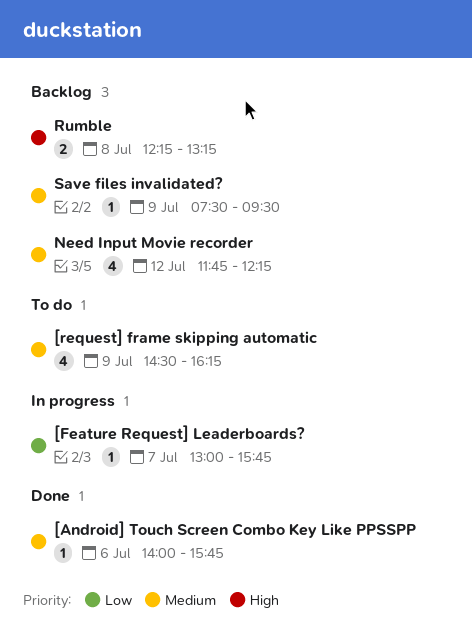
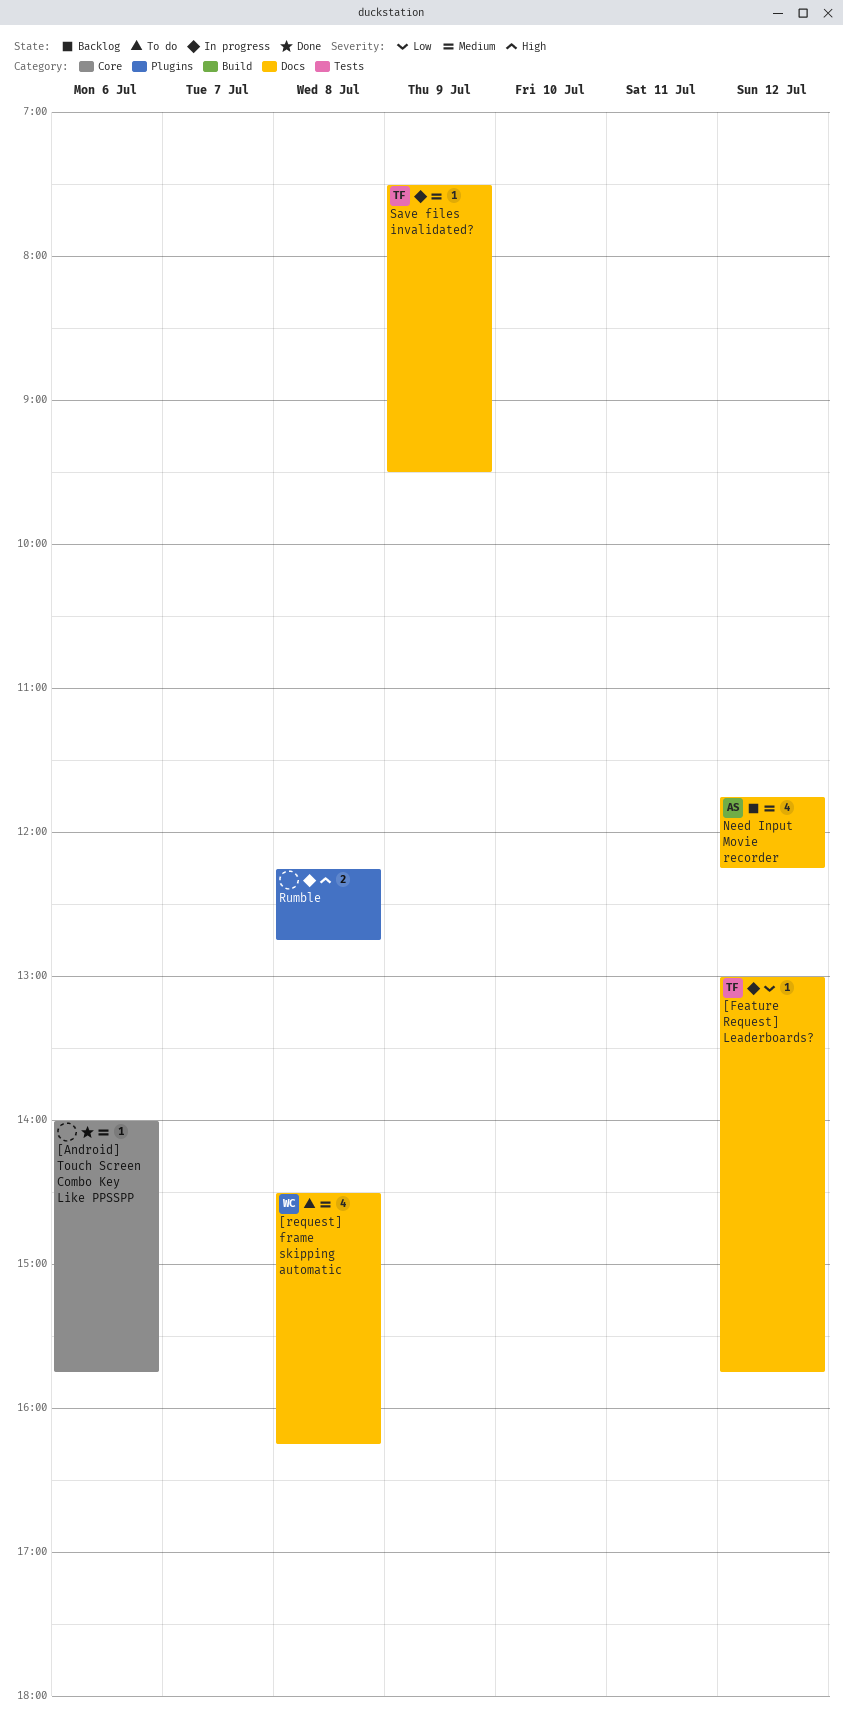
[Feature Request] Leaderboards?, day: Jul 7 -> Jul 12
[request] frame skipping automatic, day: Jul 9 -> Jul 8
Rumble, status: Backlog -> In progress
Rumble, ends: 13:15 -> 12:45
Save files invalidated?, status: Backlog -> In progress

